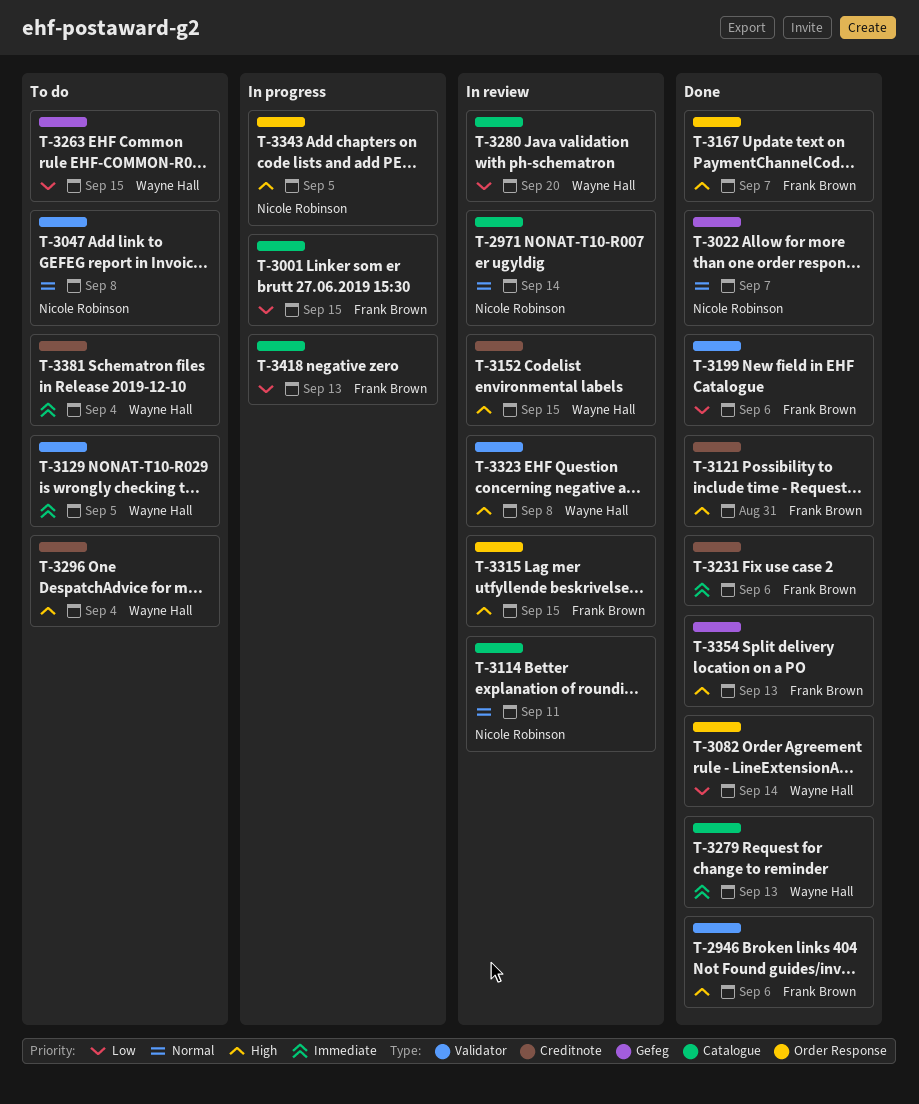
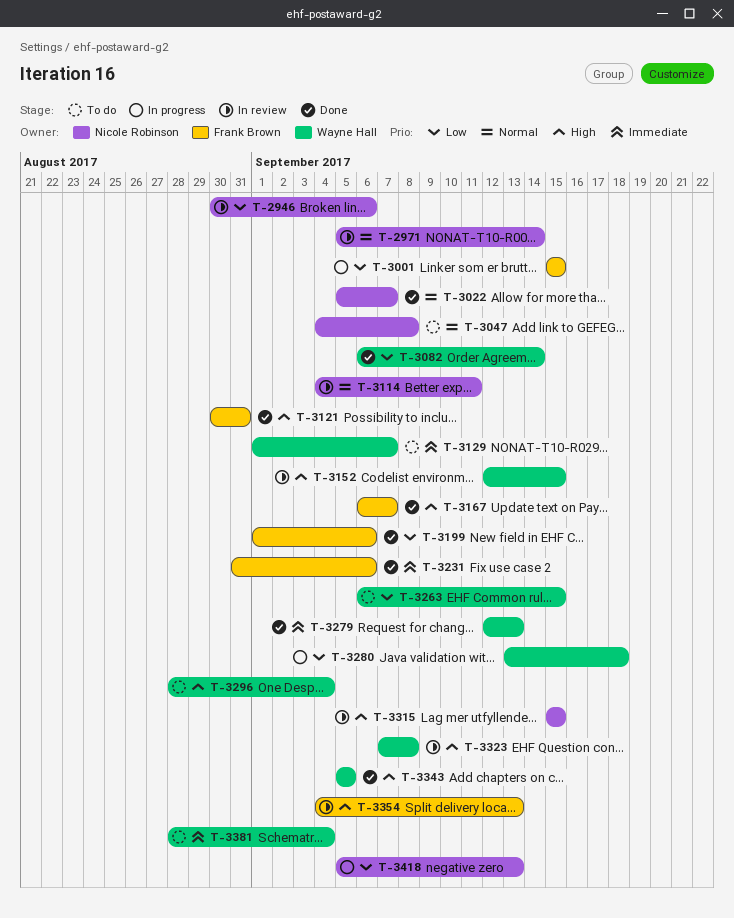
T-2946, status: Done -> In review
T-2946, owner: Frank Brown -> Nicole Robinson
T-2946, priority: High -> Low
T-3129, due: Sep 5 -> Sep 7
T-3280, status: In review -> In progress
T-3280, due: Sep 20 -> Sep 18
T-3315, owner: Frank Brown -> Nicole Robinson
T-3343, status: In progress -> Done
T-3343, owner: Nicole Robinson -> Wayne Hall
T-3354, status: Done -> In review
T-3418, owner: Frank Brown -> Nicole Robinson

